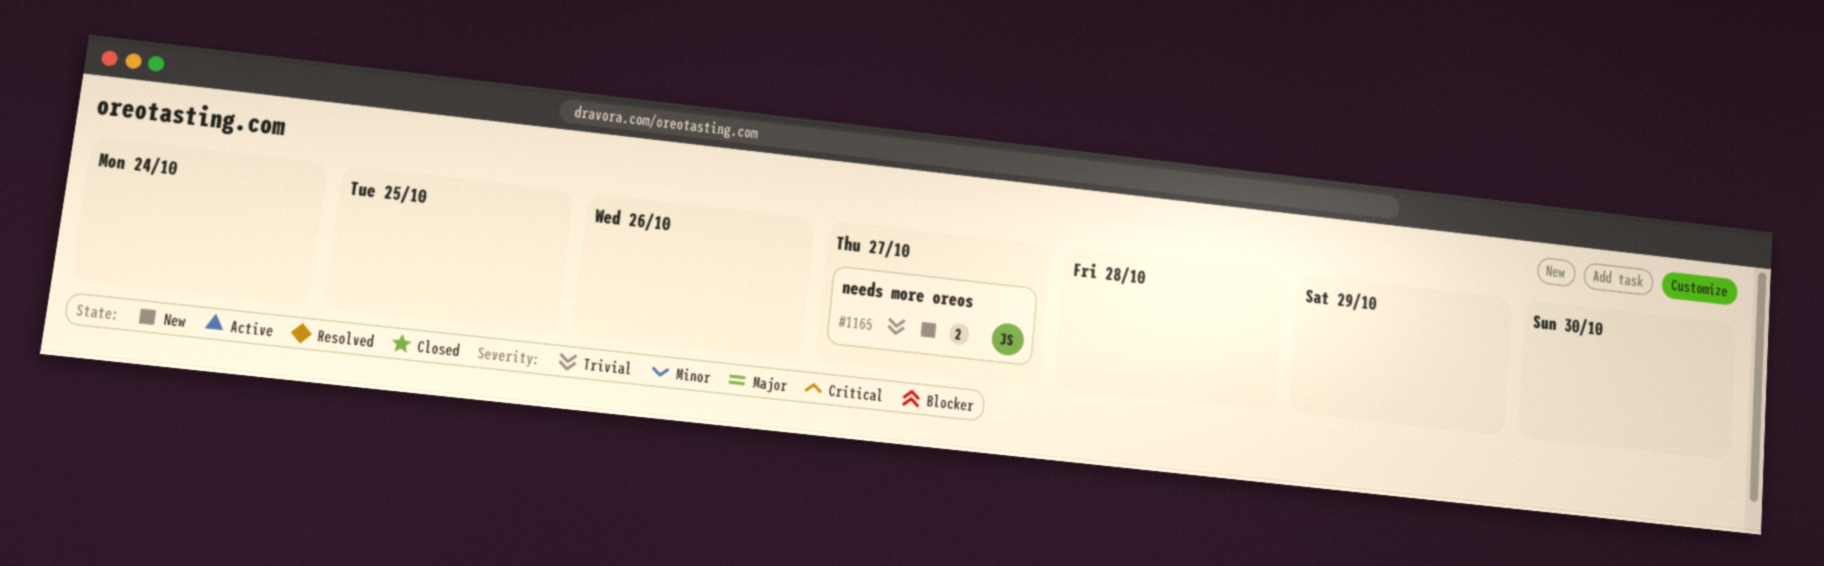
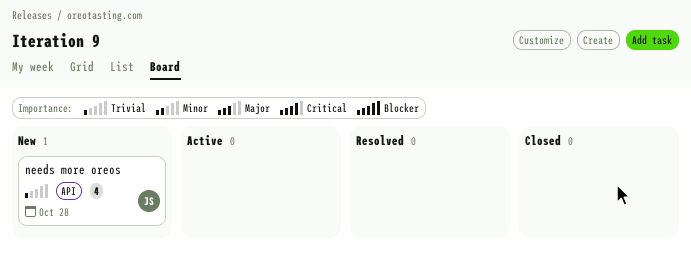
needs more oreos, estimate: 2 -> 4
needs more oreos, due: Oct 27 -> Oct 28

